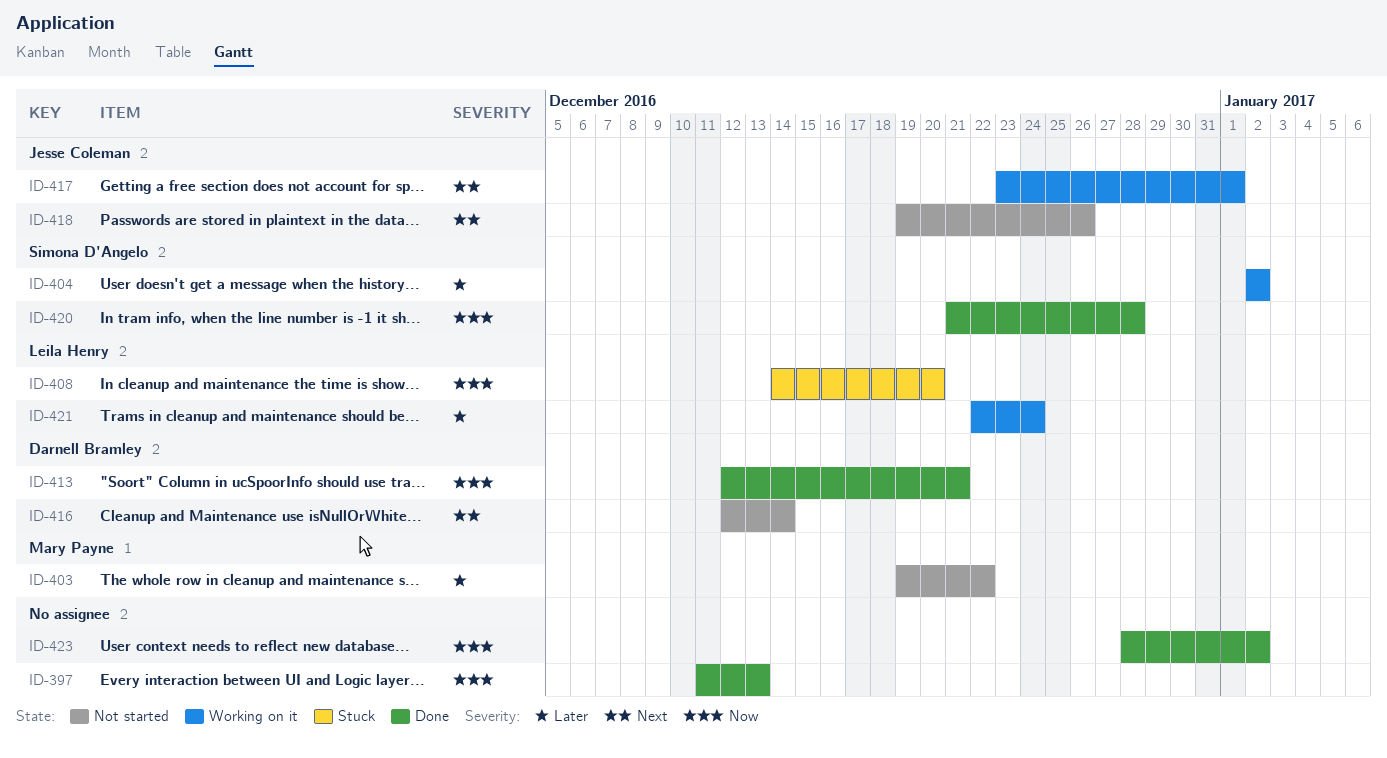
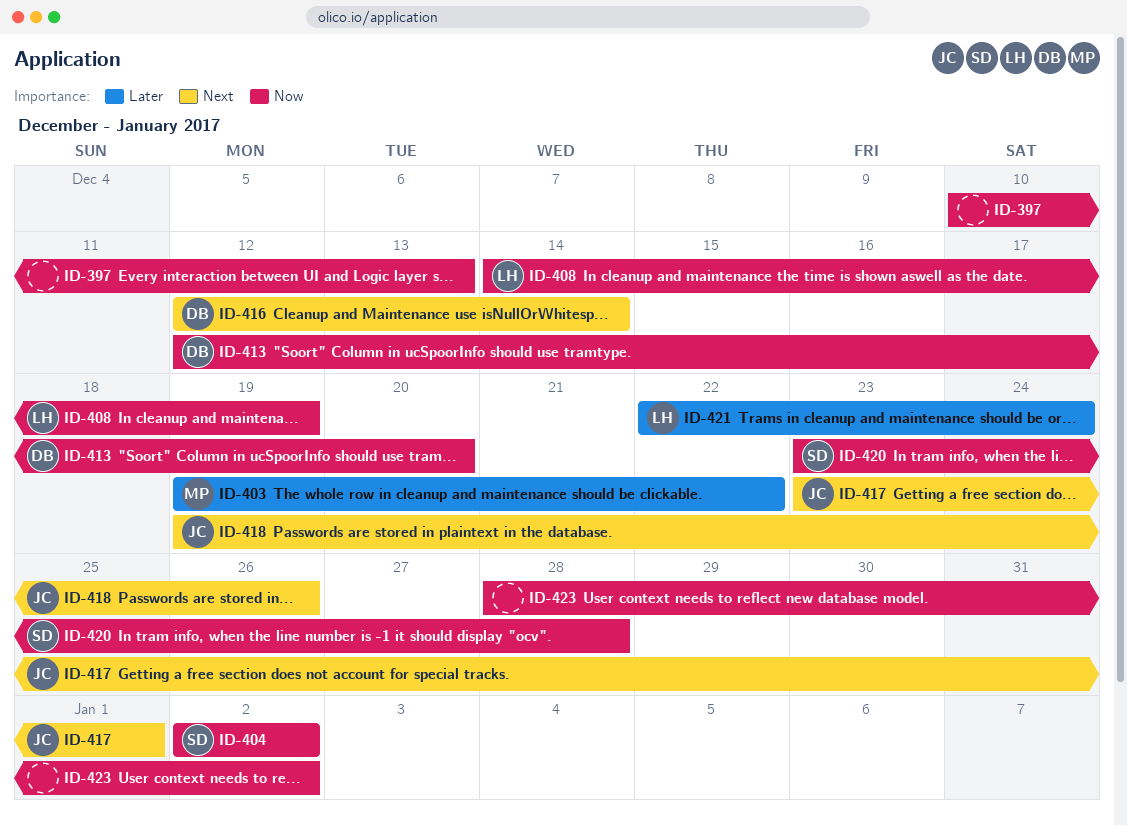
ID-397, start: Dec 11 -> Dec 10
ID-404, priority: Later -> Now
ID-408, due: Dec 20 -> Dec 19
ID-413, due: Dec 21 -> Dec 20
ID-420, start: Dec 21 -> Dec 23

